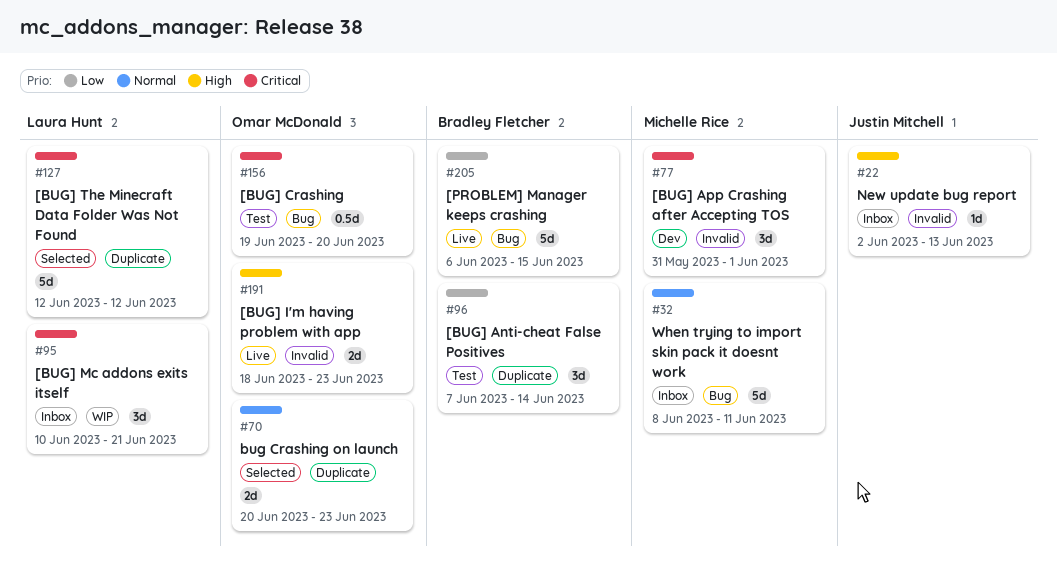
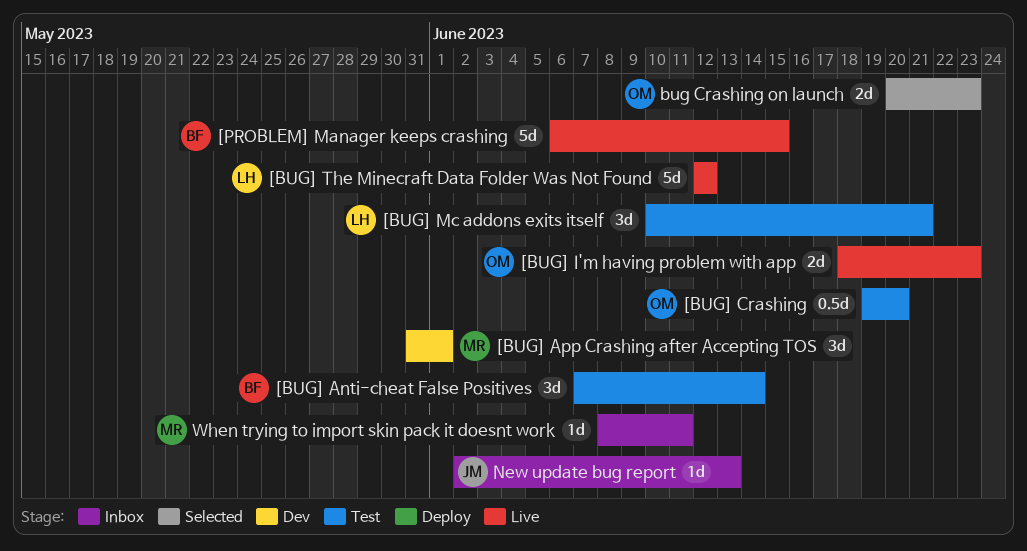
[BUG] Mc addons exits itself, status: Inbox -> Test
[BUG] The Minecraft Data Folder Was Not Found, status: Selected -> Live
When trying to import skin pack it doesnt work, estimate: 5d -> 1d

